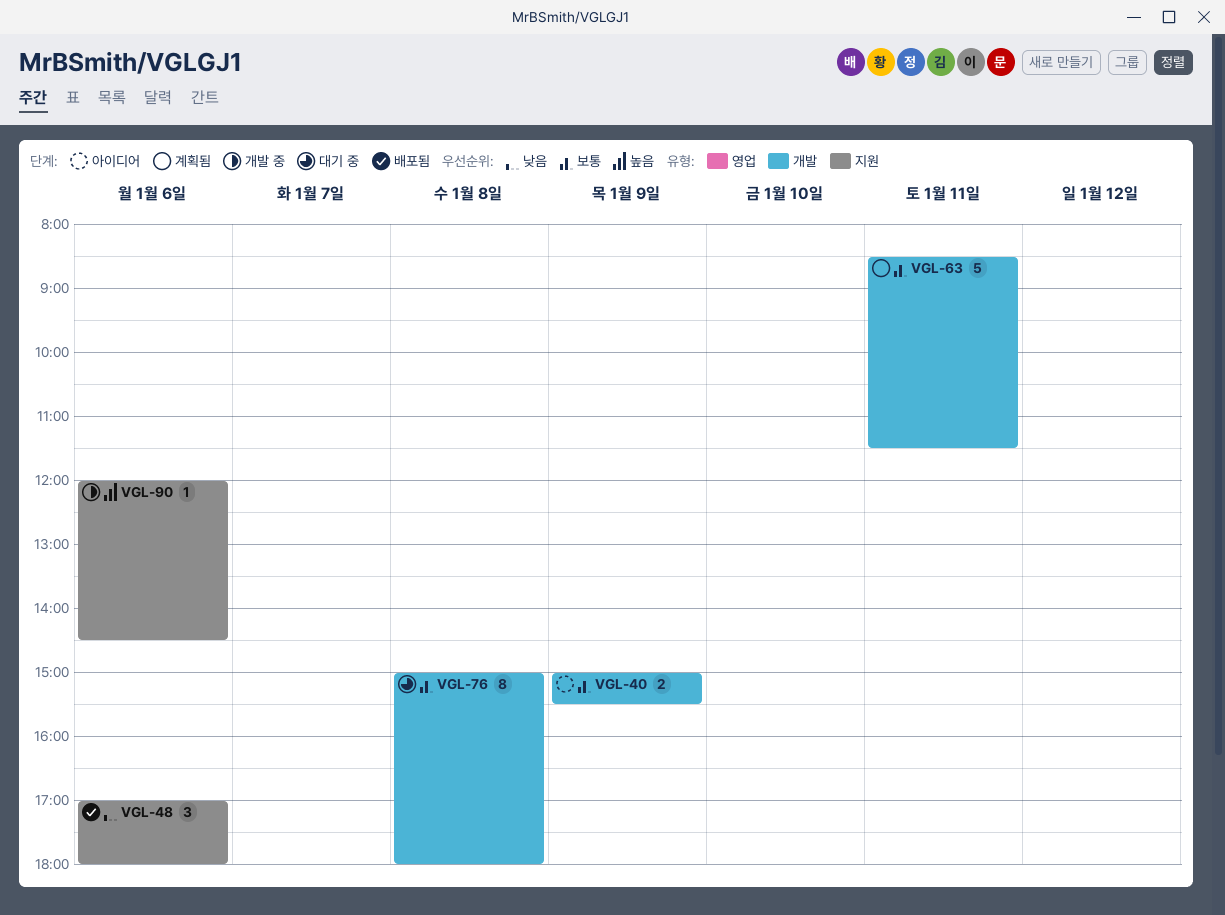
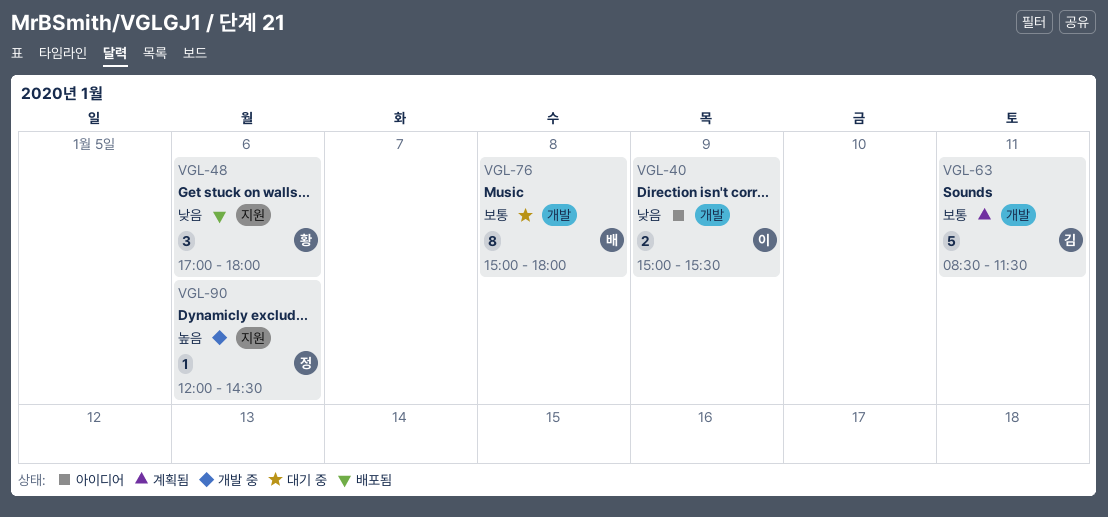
VGL-40, priority: 보통 -> 낮음

